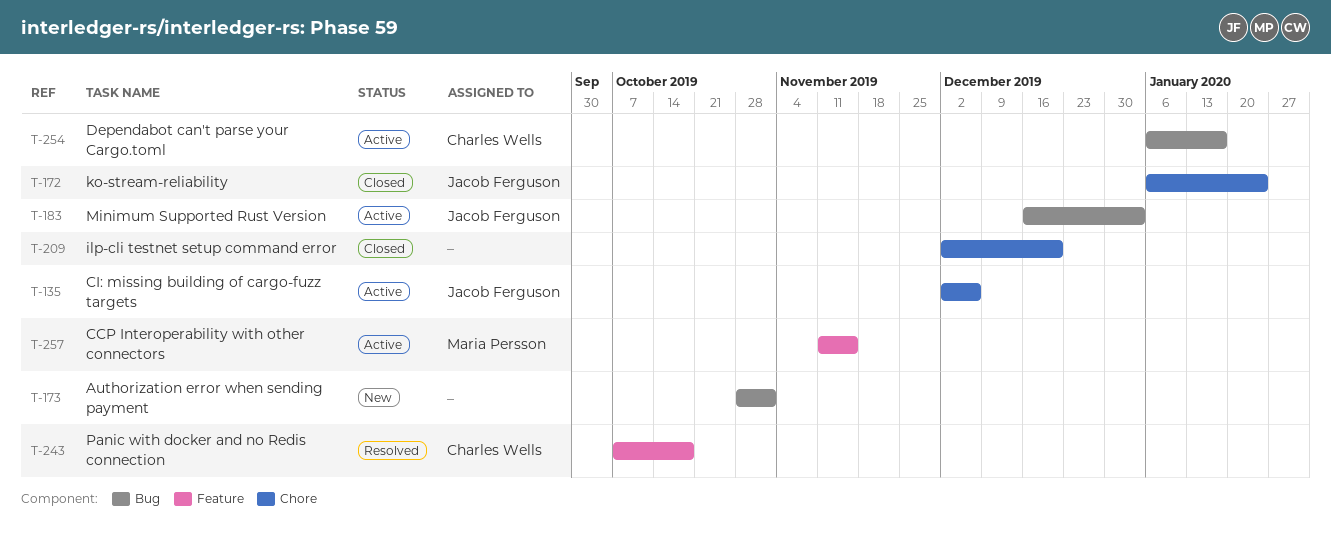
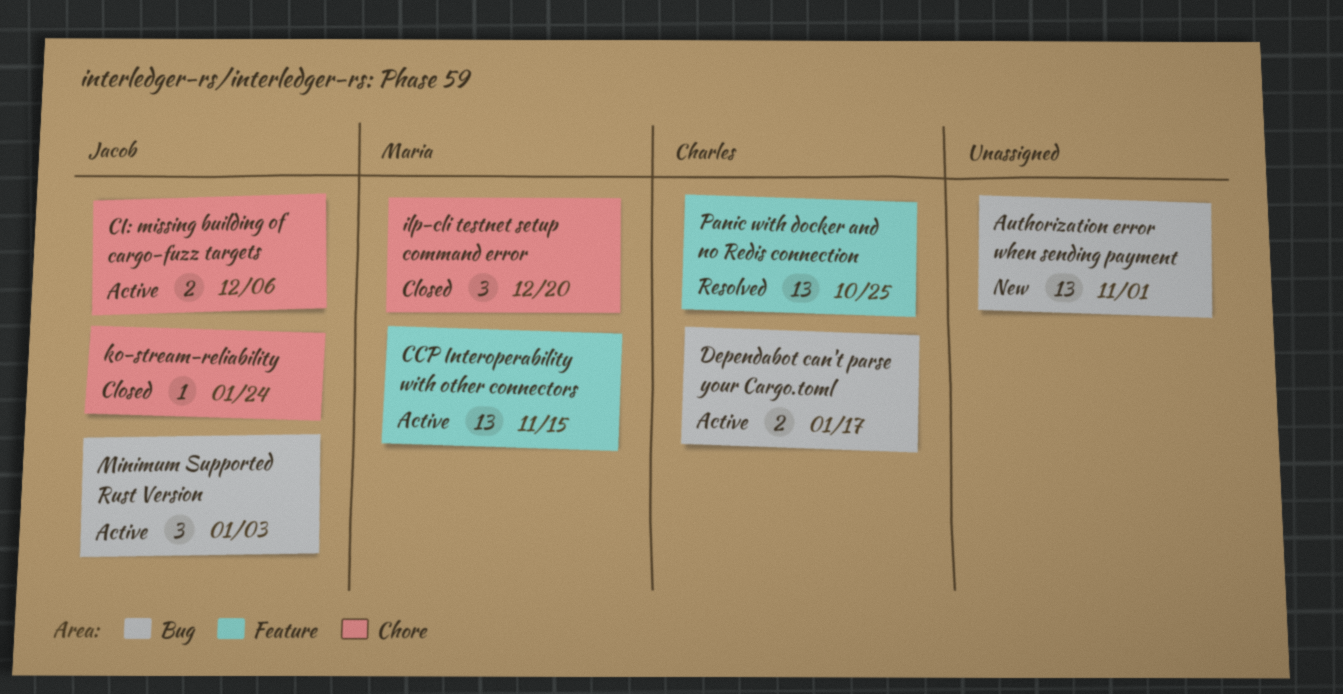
ilp-cli testnet setup command error, owner: none -> Maria Persson
Panic with docker and no Redis connection, due: Oct 18 -> Oct 25

